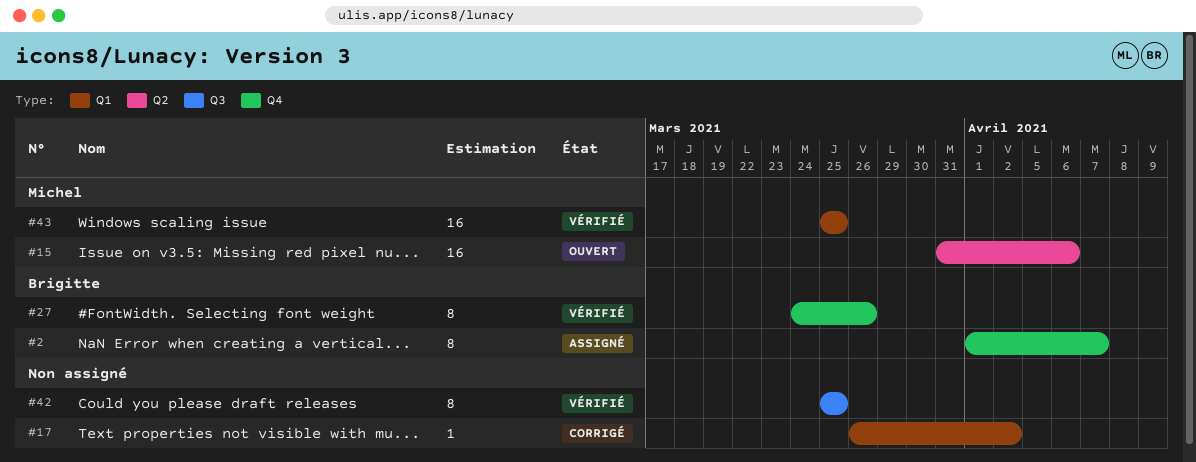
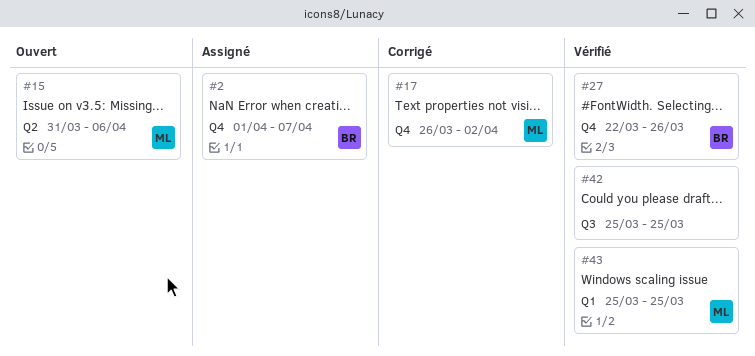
#17, owner: none -> Michel
#17, label: Q1 -> Q4
#27, start: Mar 24 -> Mar 22

